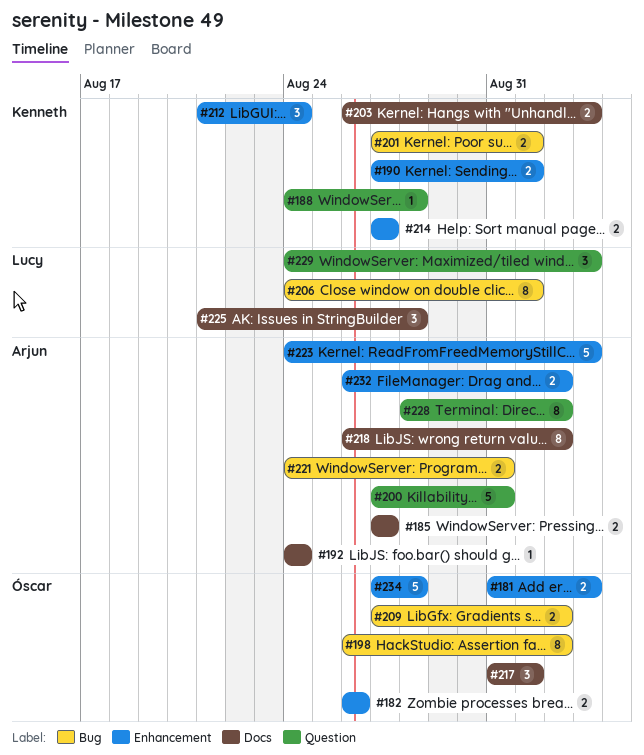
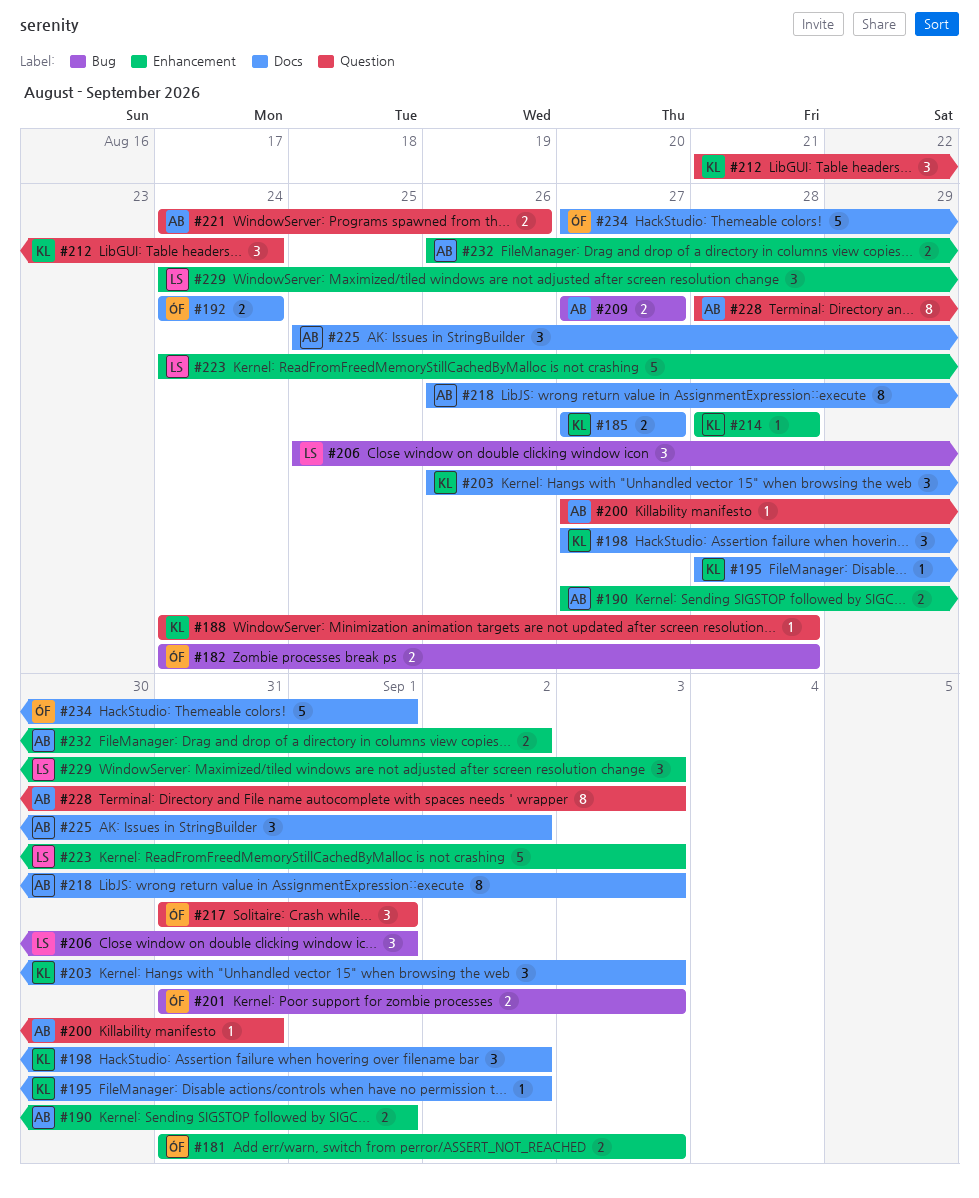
#182, label: Enhancement -> Bug
#182, start: Aug 26 -> Aug 24
#182, due: Aug 26 -> Aug 28
#185, owner: Arjun -> Kenneth
#190, owner: Kenneth -> Arjun
#192, owner: Arjun -> Óscar
#192, estimate: 1 -> 2
#195: none -> present
#198, owner: Óscar -> Kenneth
#198, label: Bug -> Docs
#198, estimate: 8 -> 3
#198, start: Aug 26 -> Aug 27
#200, estimate: 5 -> 1
#201, owner: Kenneth -> Óscar
#201, start: Aug 27 -> Aug 31
#201, due: Sep 1 -> Sep 3
#203, estimate: 2 -> 3
#206, estimate: 8 -> 3
#206, start: Aug 24 -> Aug 25
#209, owner: Óscar -> Arjun
#209, due: Sep 2 -> Aug 27
#212, label: Enhancement -> Question
#214, estimate: 2 -> 1
#214, start: Aug 27 -> Aug 28
#214, due: Aug 27 -> Aug 28
#217, label: Docs -> Question
#218, due: Sep 2 -> Sep 3
#221, label: Bug -> Question
#221, due: Aug 31 -> Aug 26
#223, owner: Arjun -> Lucy
#225, owner: Lucy -> Arjun
#225, start: Aug 21 -> Aug 25
#225, due: Aug 28 -> Sep 2
#228, due: Sep 2 -> Sep 3
#229, label: Question -> Enhancement
#234, label: Enhancement -> Docs
#234, due: Aug 28 -> Sep 1

